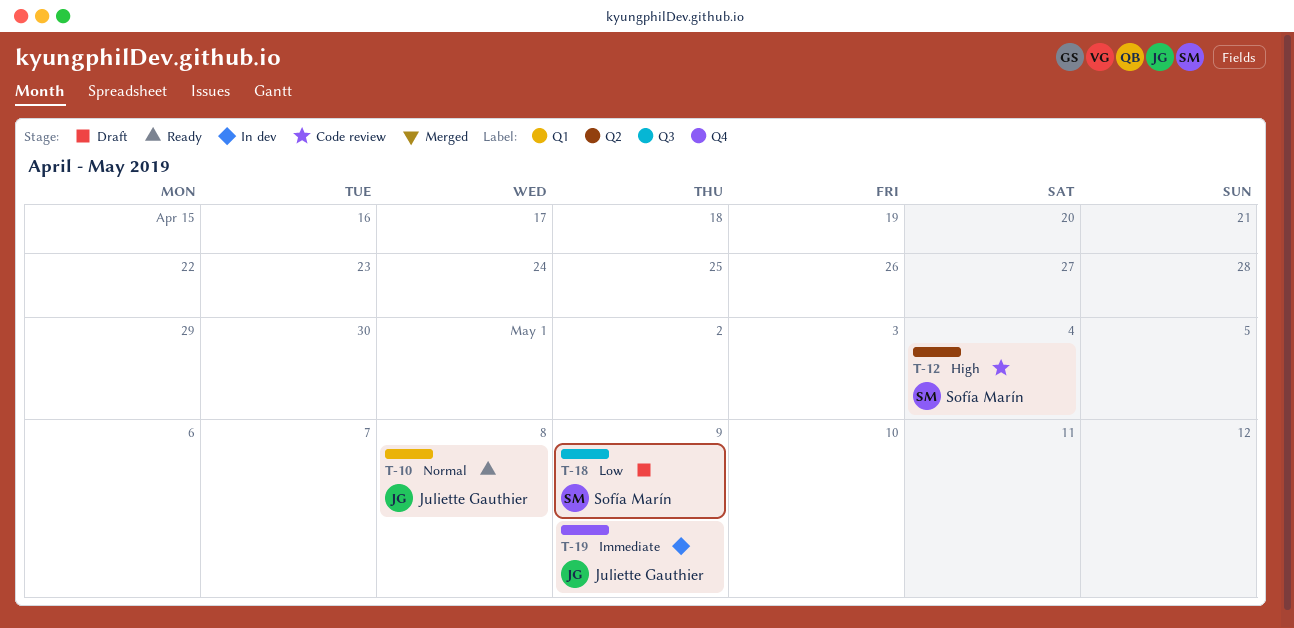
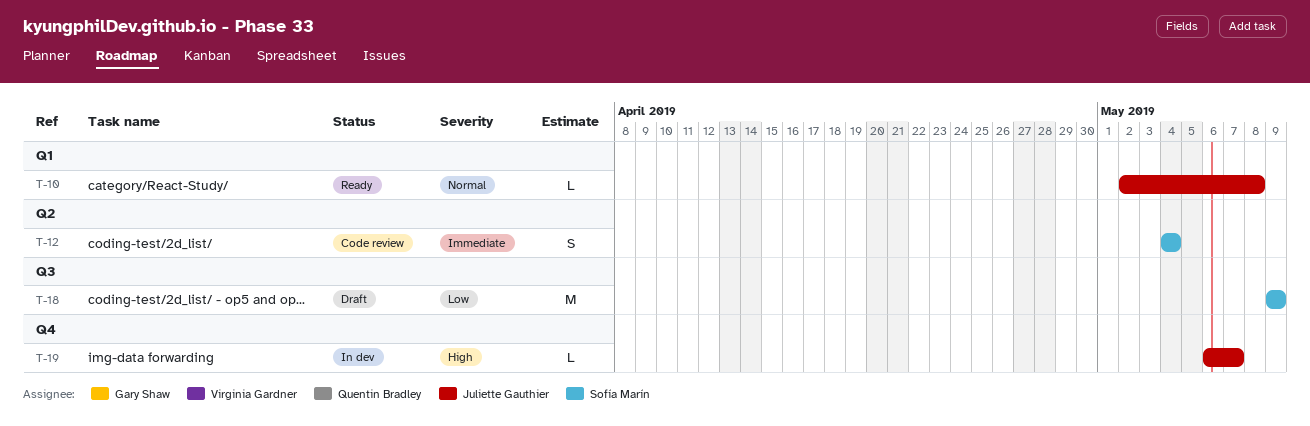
T-12, priority: High -> Immediate
T-19, priority: Immediate -> High
T-19, due: May 9 -> May 7

